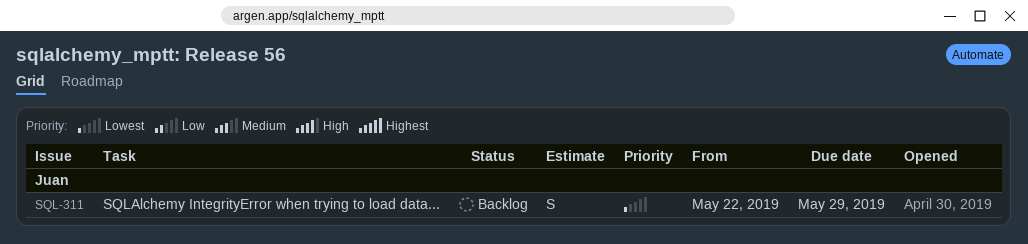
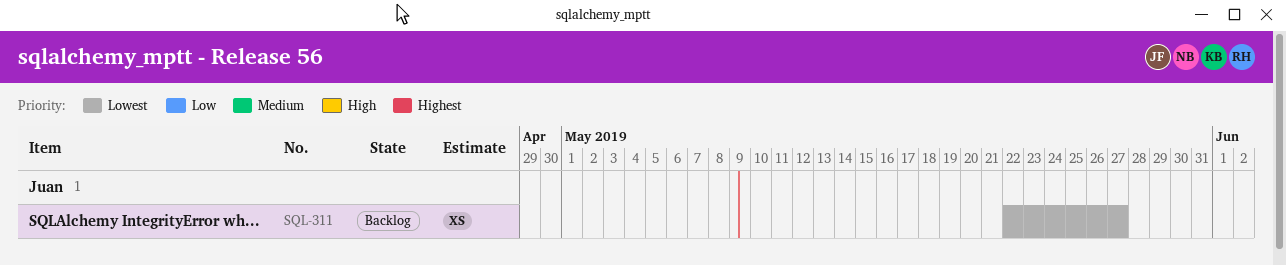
SQL-311, estimate: S -> XS
SQL-311, due: May 29 -> May 27

